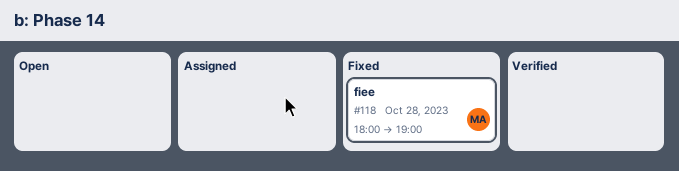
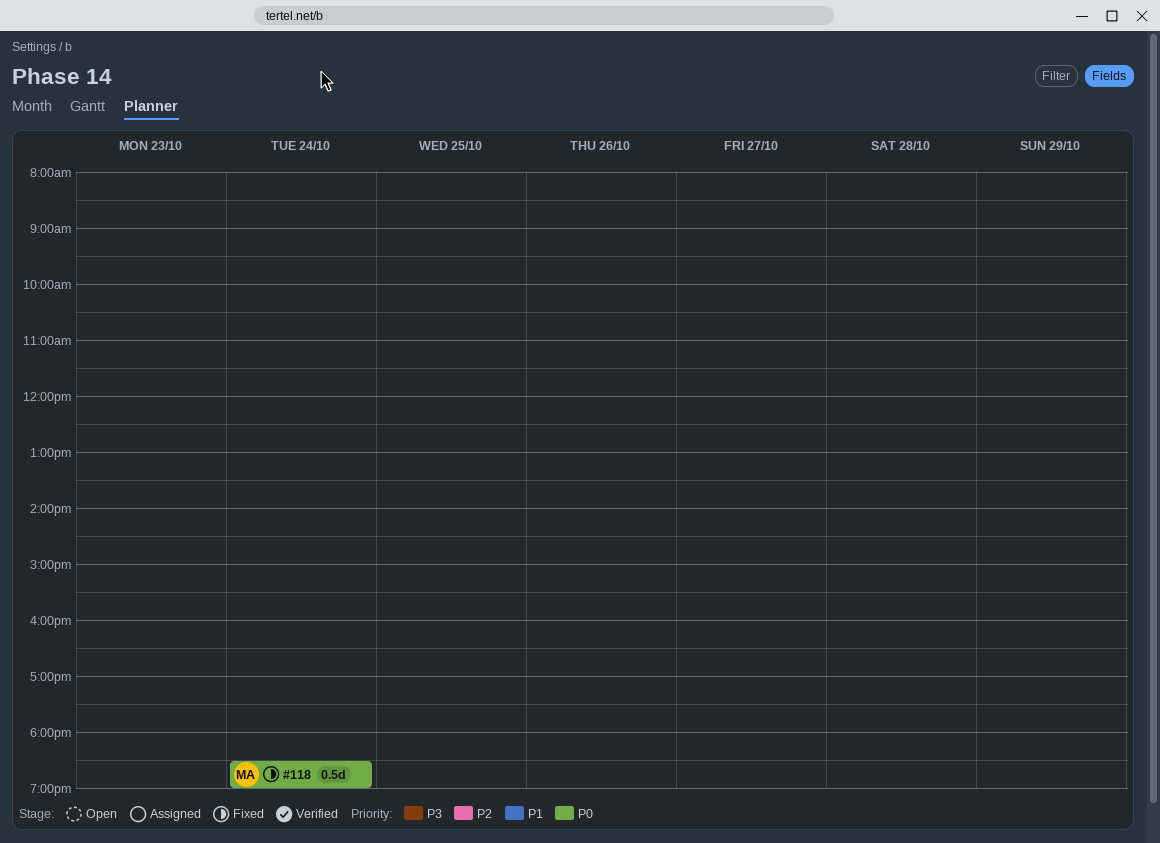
#118, day: Oct 28 -> Oct 24
#118, begins: 18:00 -> 18:30

